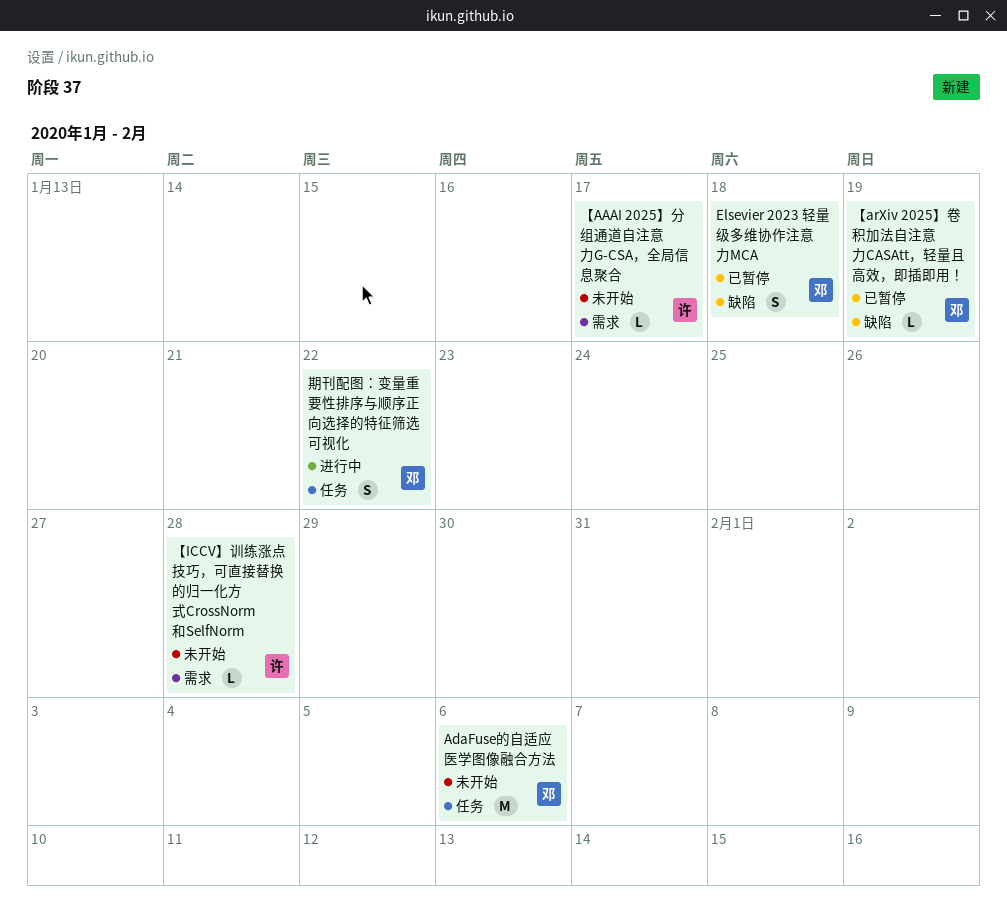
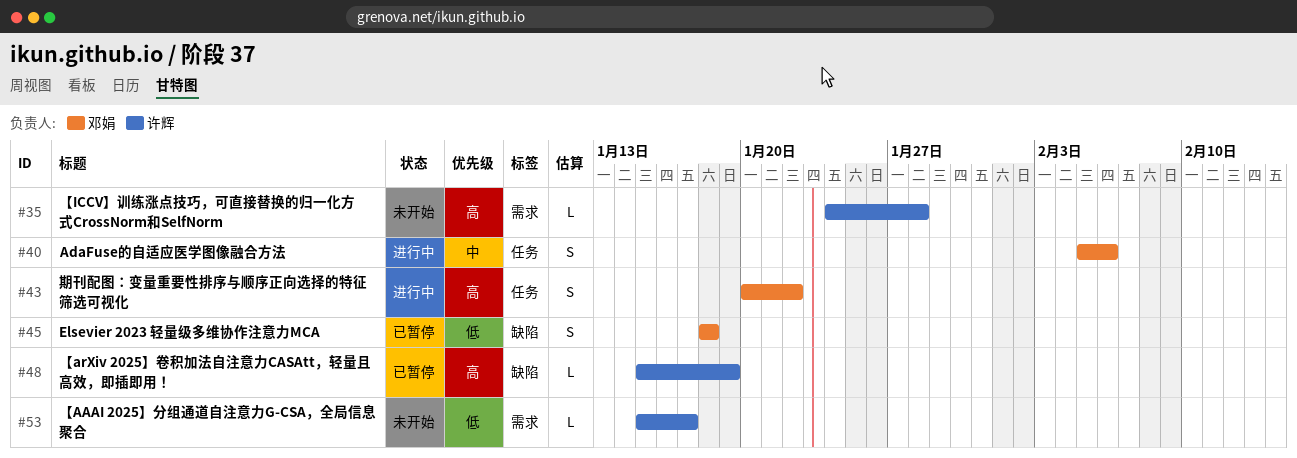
AdaFuse的自适应医学图像融合方法, status: 未开始 -> 进行中
AdaFuse的自适应医学图像融合方法, estimate: M -> S
【arXiv 2025】卷积加法自注意力CASAtt，轻量且高效，即插即用！, owner: 邓娟 -> 许辉

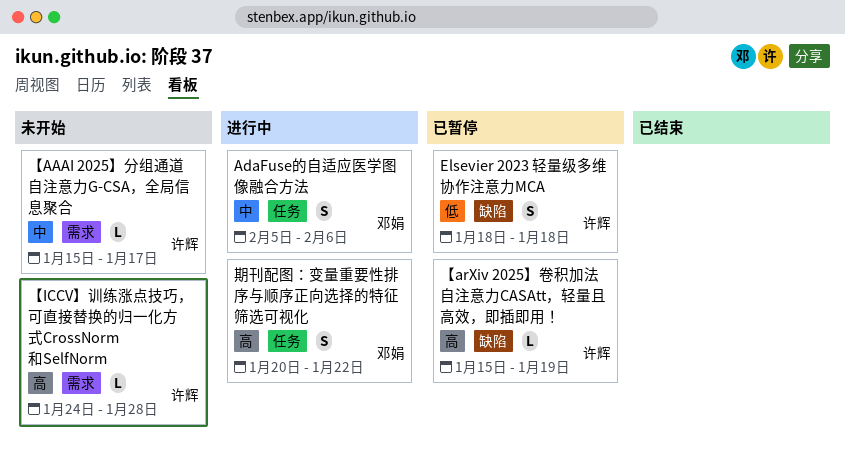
Elsevier 2023 轻量级多维协作注意力MCA, owner: 邓娟 -> 许辉
【AAAI 2025】分组通道自注意力G-CSA，全局信息聚合, priority: 低 -> 中

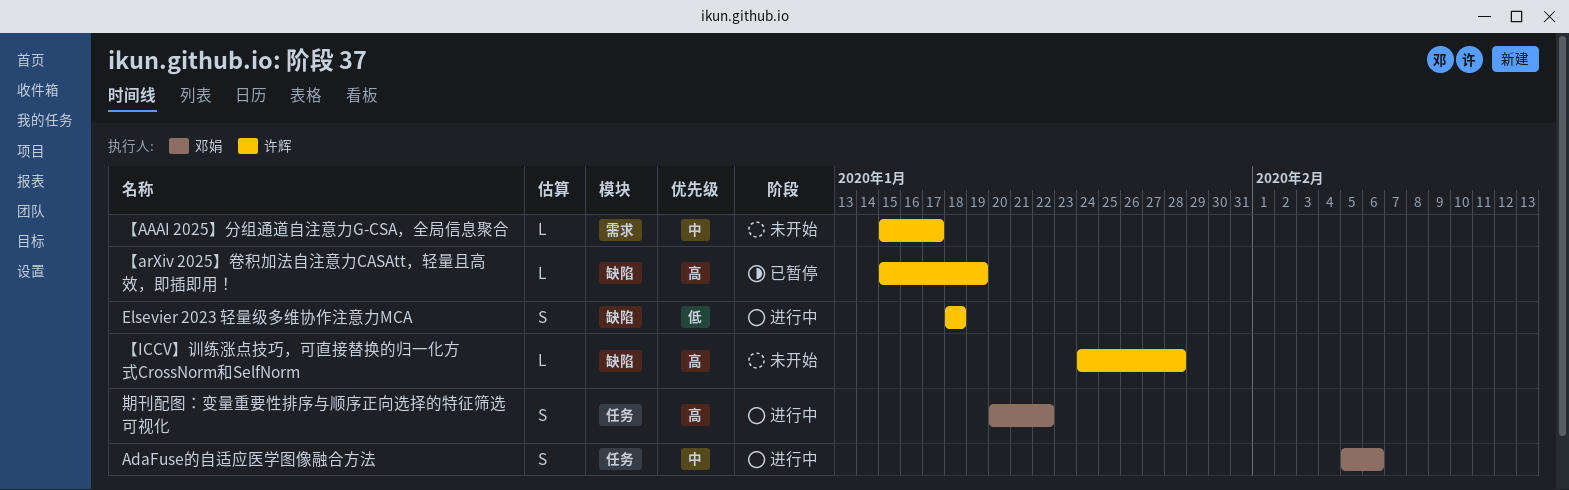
Elsevier 2023 轻量级多维协作注意力MCA, status: 已暂停 -> 进行中
【ICCV】训练涨点技巧，可直接替换的归一化方式CrossNorm和SelfNorm, label: 需求 -> 缺陷

